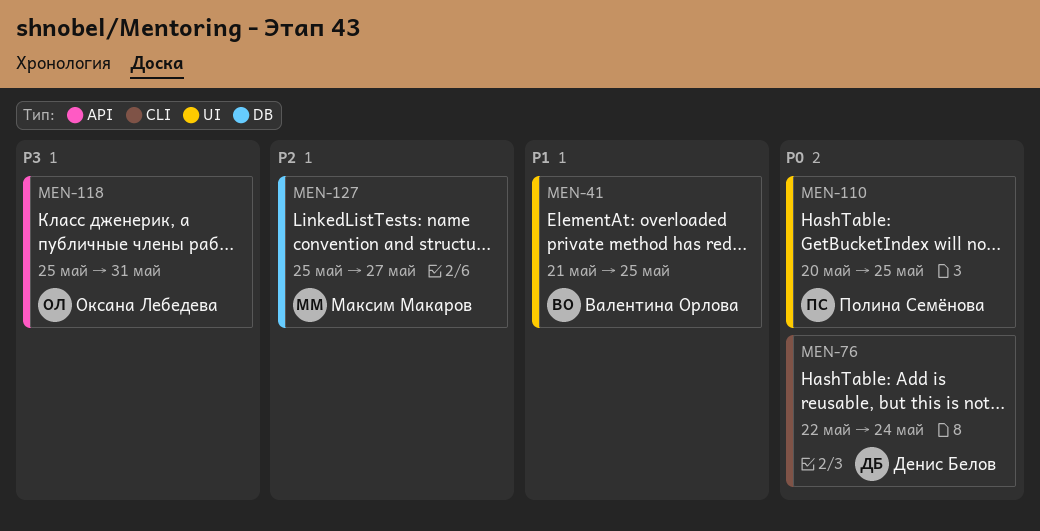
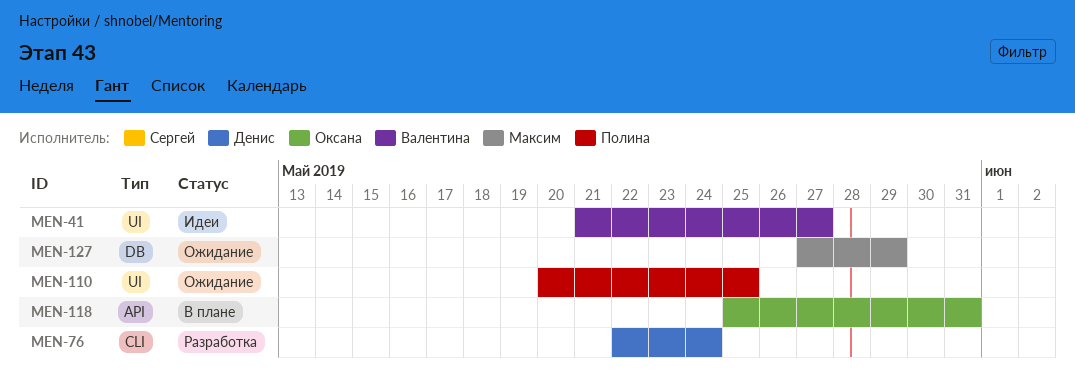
MEN-41, due: May 25 -> May 27
MEN-127, start: May 25 -> May 27
MEN-127, due: May 27 -> May 29

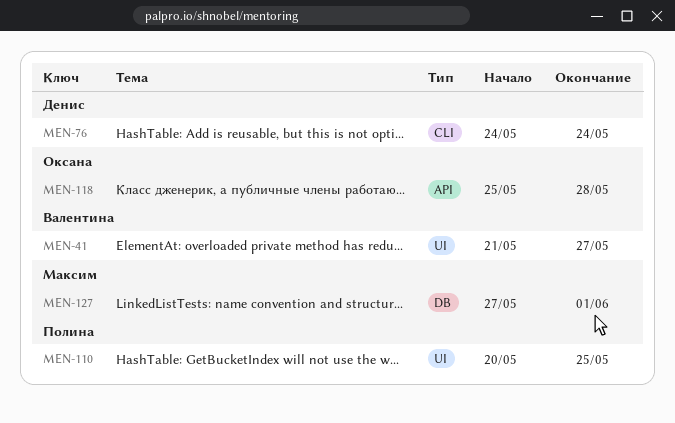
MEN-76, start: May 22 -> May 24
MEN-118, due: May 31 -> May 28
MEN-127, due: May 29 -> Jun 1

